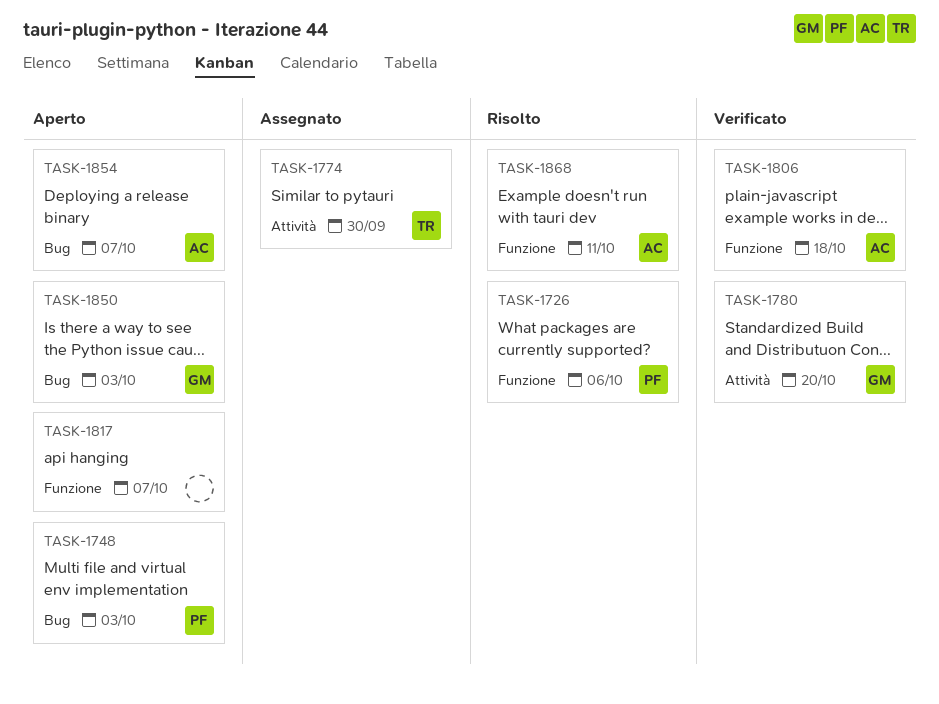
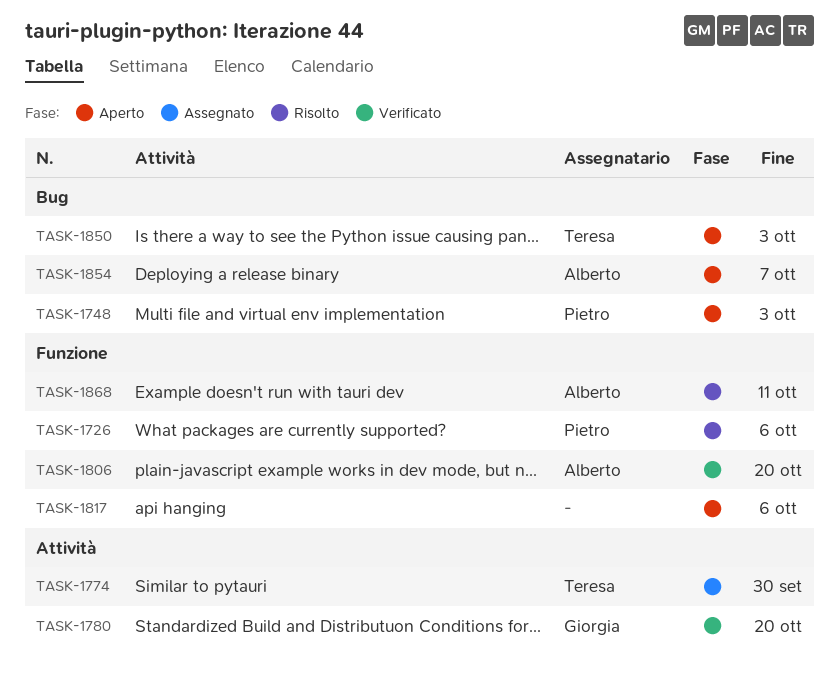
TASK-1806, due: Oct 18 -> Oct 20
TASK-1817, due: Oct 7 -> Oct 6
TASK-1850, owner: Giorgia -> Teresa

